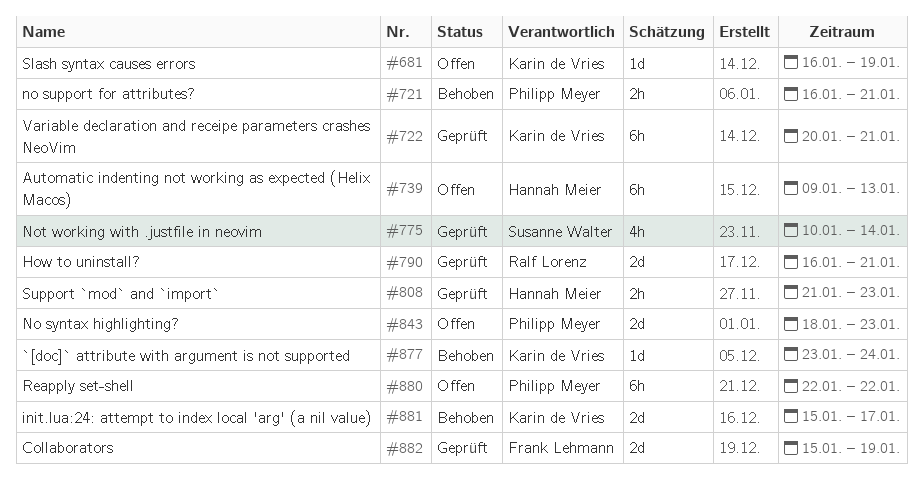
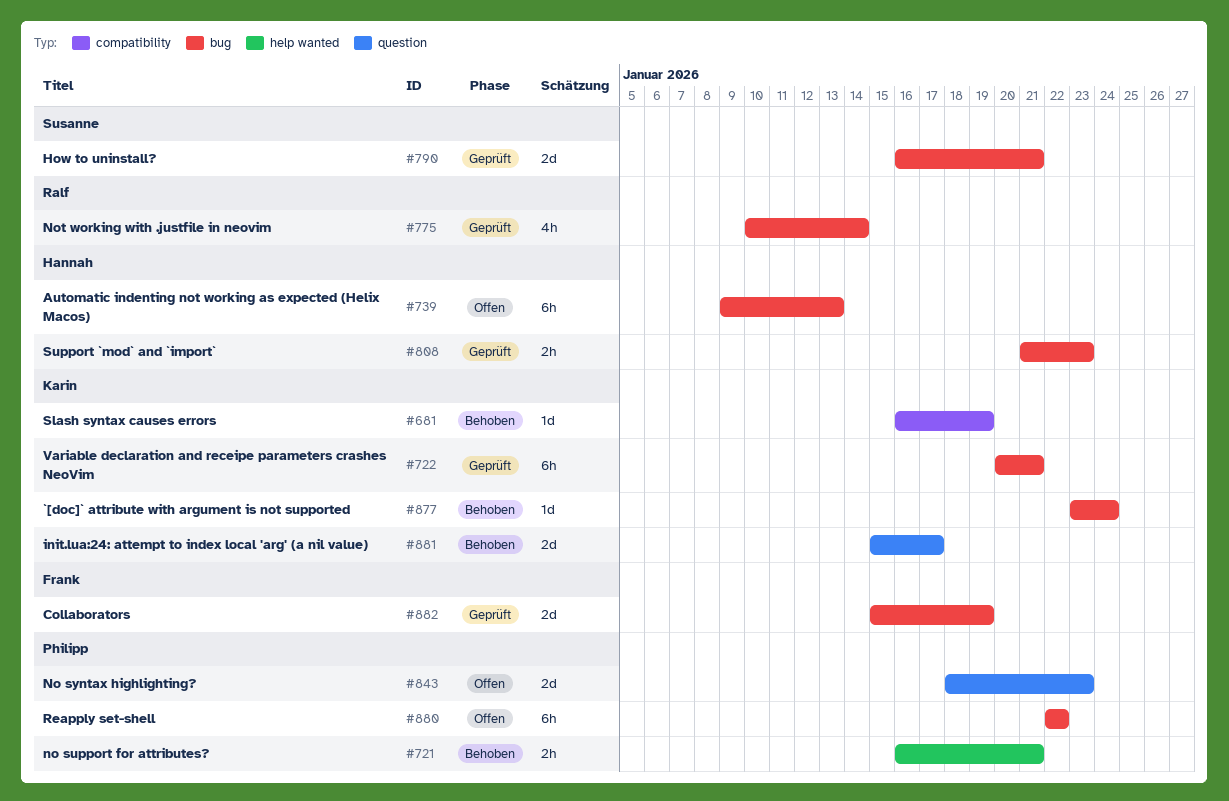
#681, status: Offen -> Behoben
#775, owner: Susanne Walter -> Ralf Lorenz
#790, owner: Ralf Lorenz -> Susanne Walter

